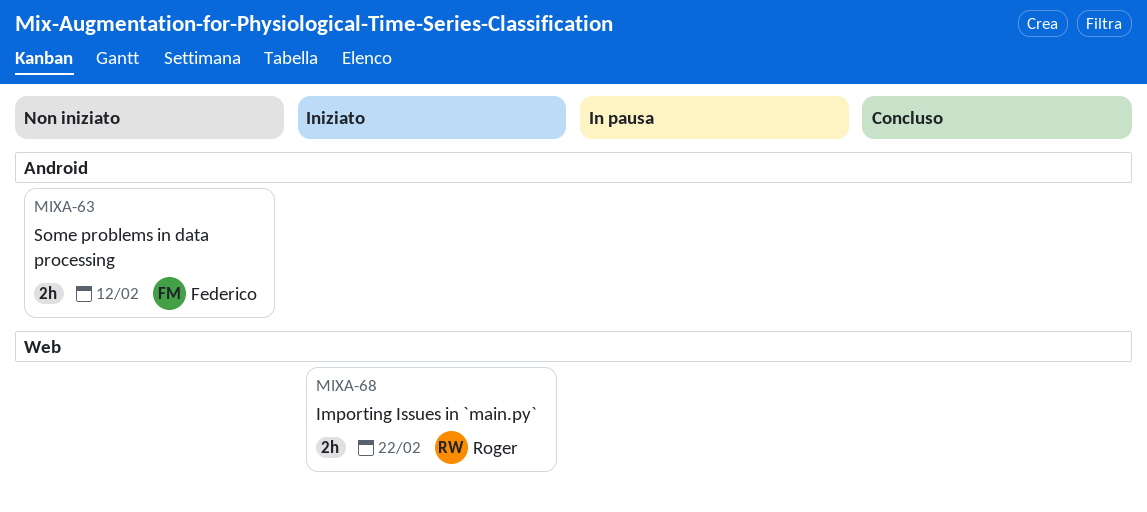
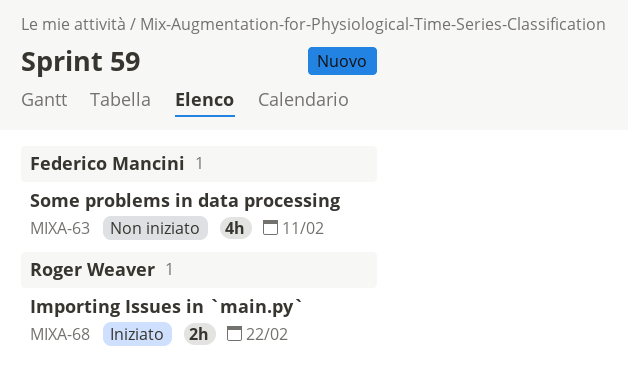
MIXA-63, estimate: 2h -> 4h
MIXA-63, due: Feb 12 -> Feb 11

